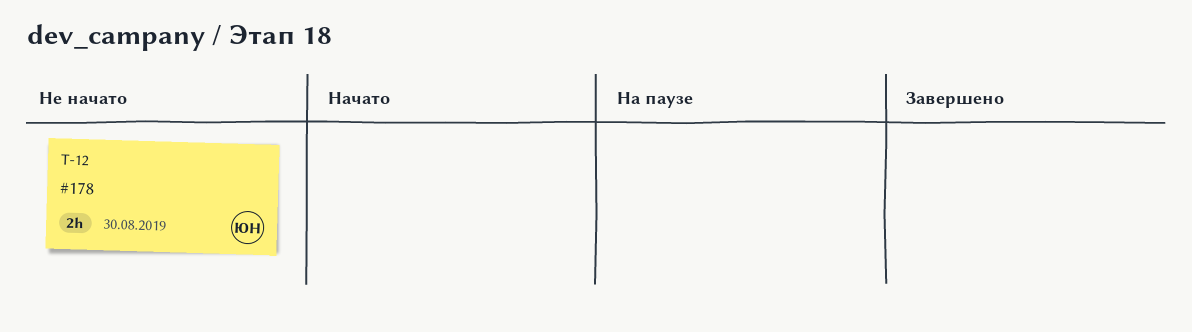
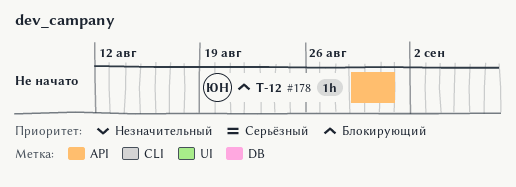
T-12, estimate: 2h -> 1h
T-12, due: Aug 30 -> Aug 31

